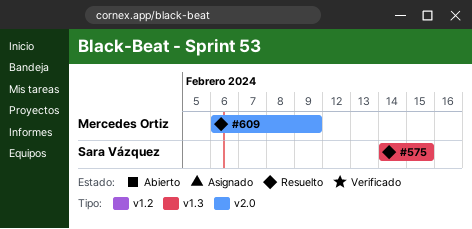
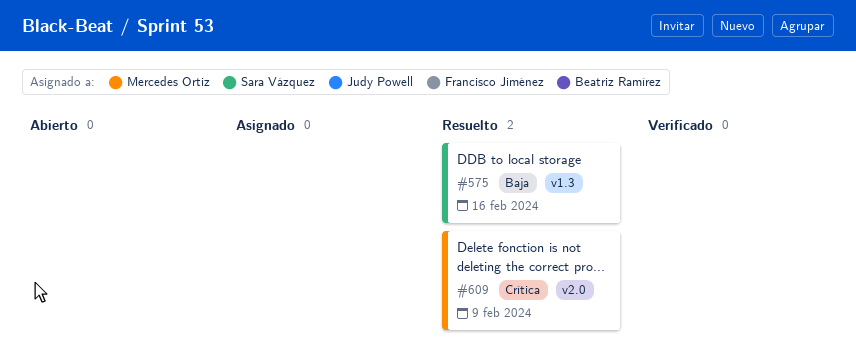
#575, due: Feb 15 -> Feb 16

